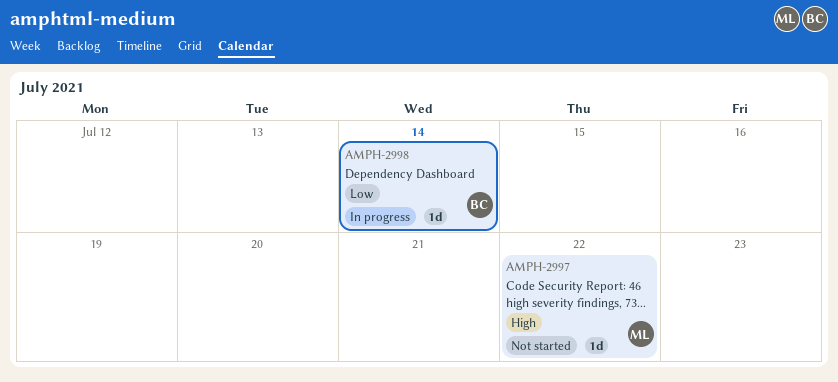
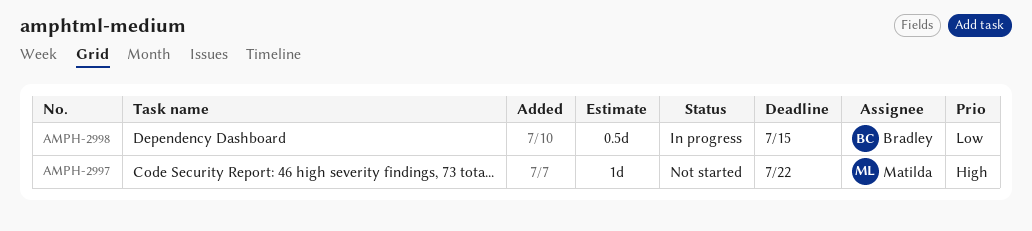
AMPH-2998, estimate: 1d -> 0.5d
AMPH-2998, due: Jul 14 -> Jul 15

